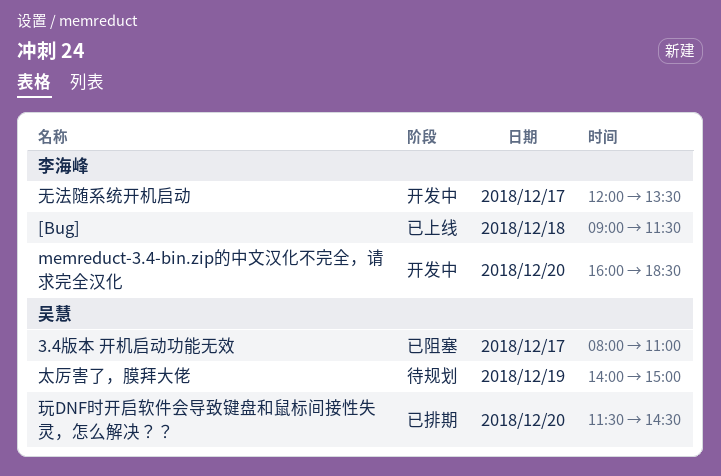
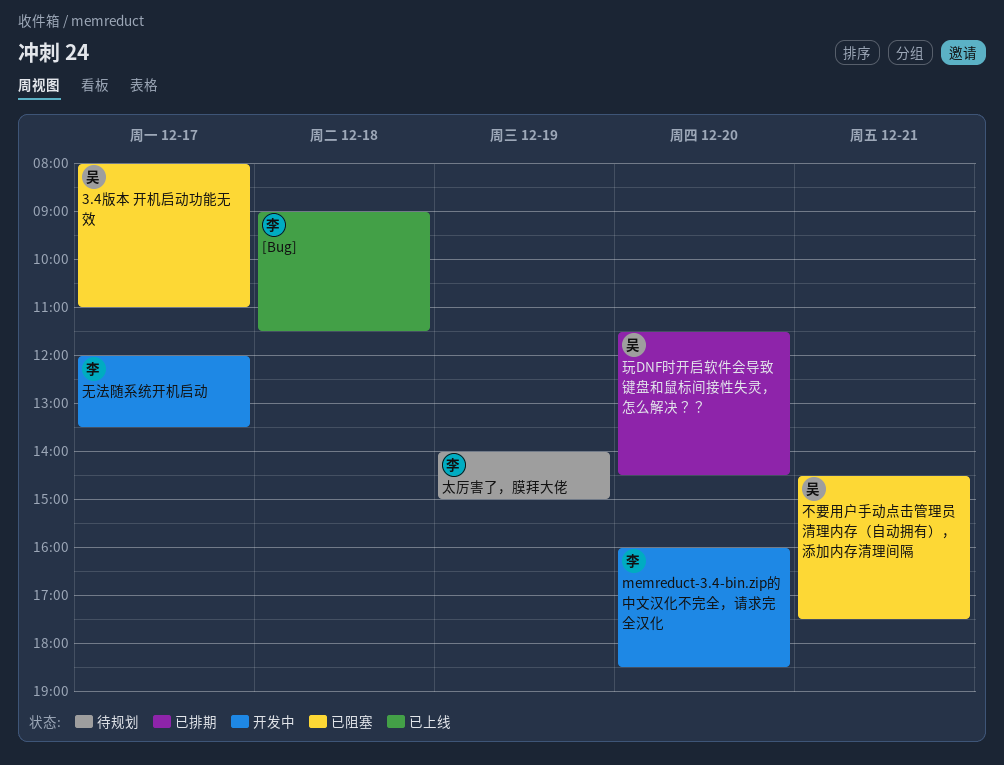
不要用户手动点击管理员清理内存（自动拥有），添加内存清理间隔: none -> present
太厉害了，膜拜大佬, owner: 吴慧 -> 李海峰

